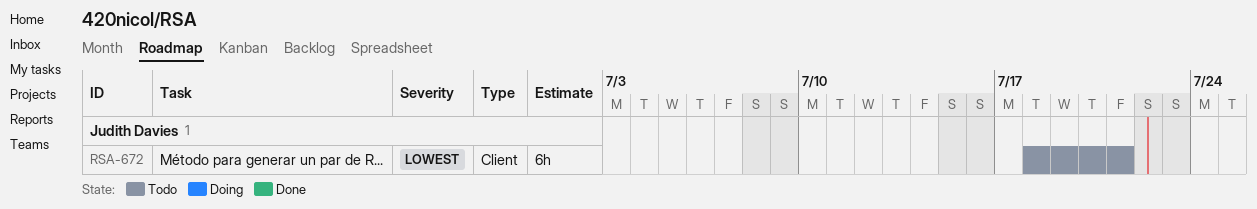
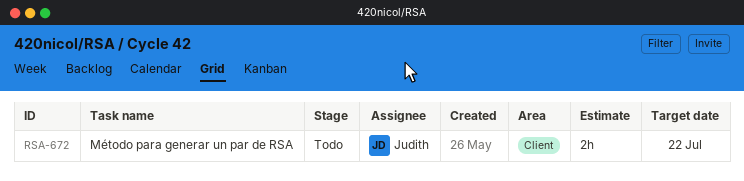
RSA-672, estimate: 6h -> 2h
RSA-672, due: Jul 21 -> Jul 22

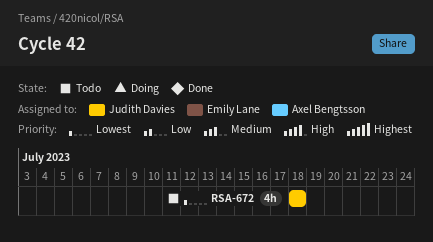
RSA-672, estimate: 2h -> 4h
RSA-672, due: Jul 22 -> Jul 18

